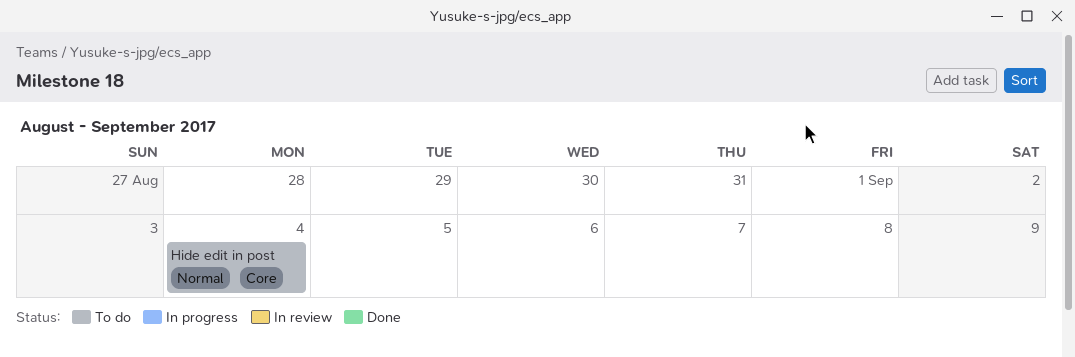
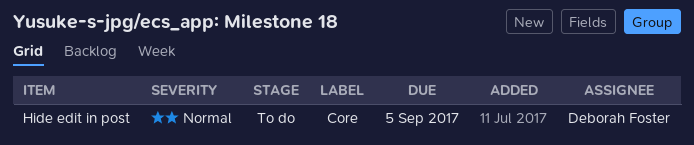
Hide edit in post, due: Sep 4 -> Sep 5

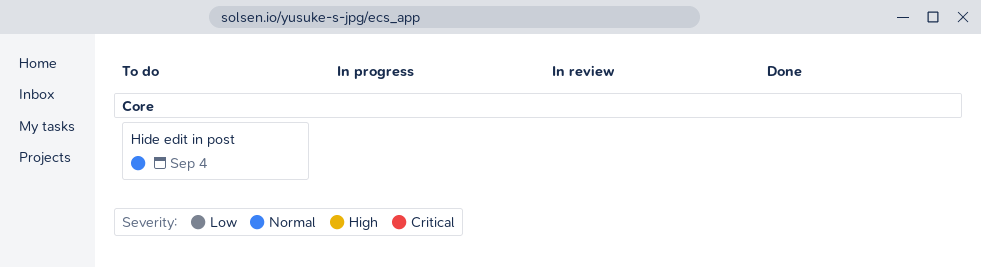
Hide edit in post, due: Sep 5 -> Sep 4

